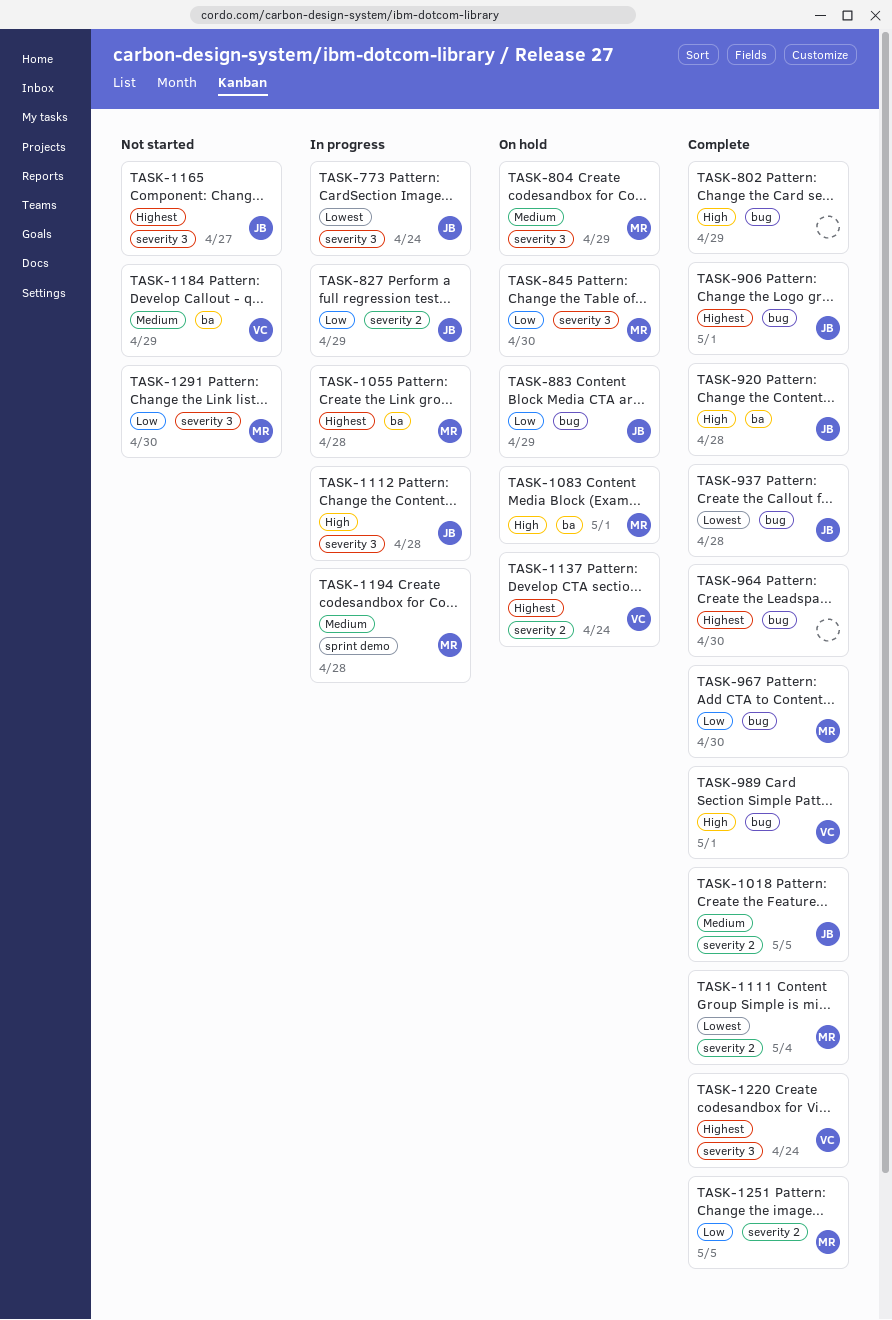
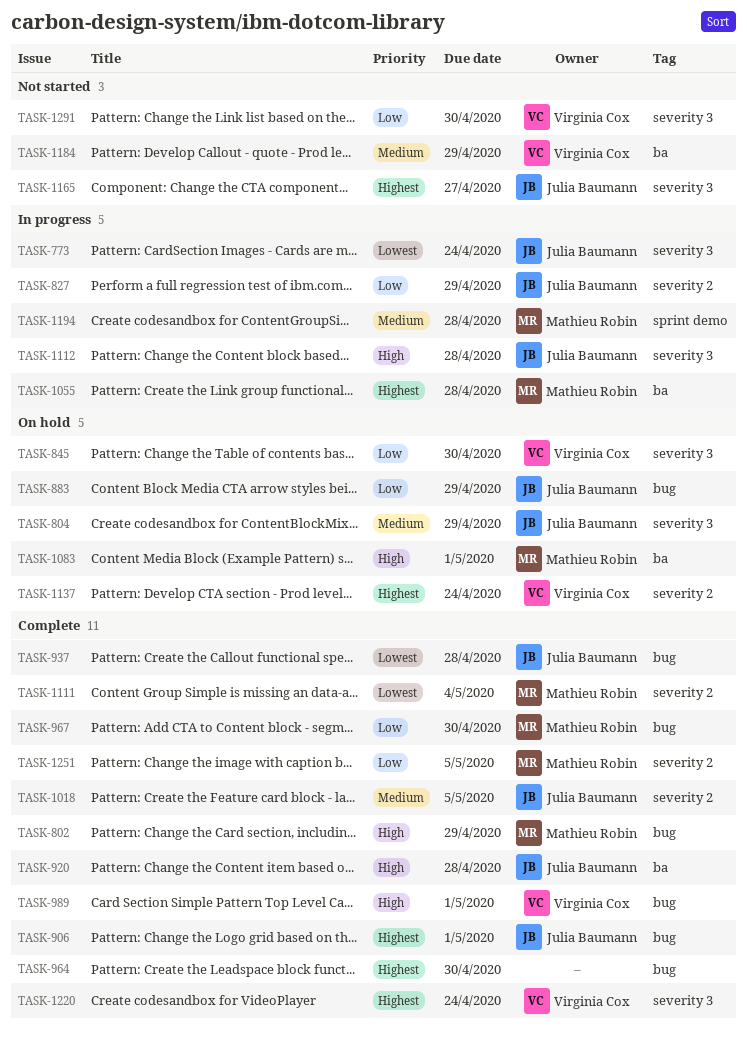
TASK-802, owner: none -> Mathieu Robin
TASK-804, owner: Mathieu Robin -> Julia Baumann
TASK-845, owner: Mathieu Robin -> Virginia Cox
TASK-1291, owner: Mathieu Robin -> Virginia Cox

